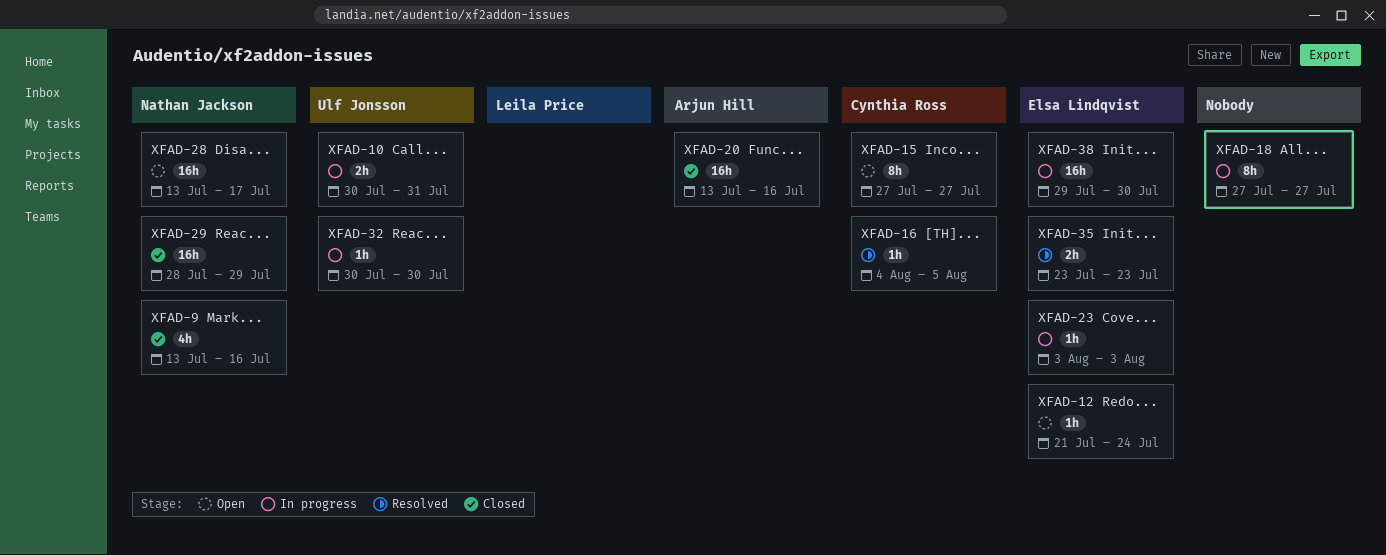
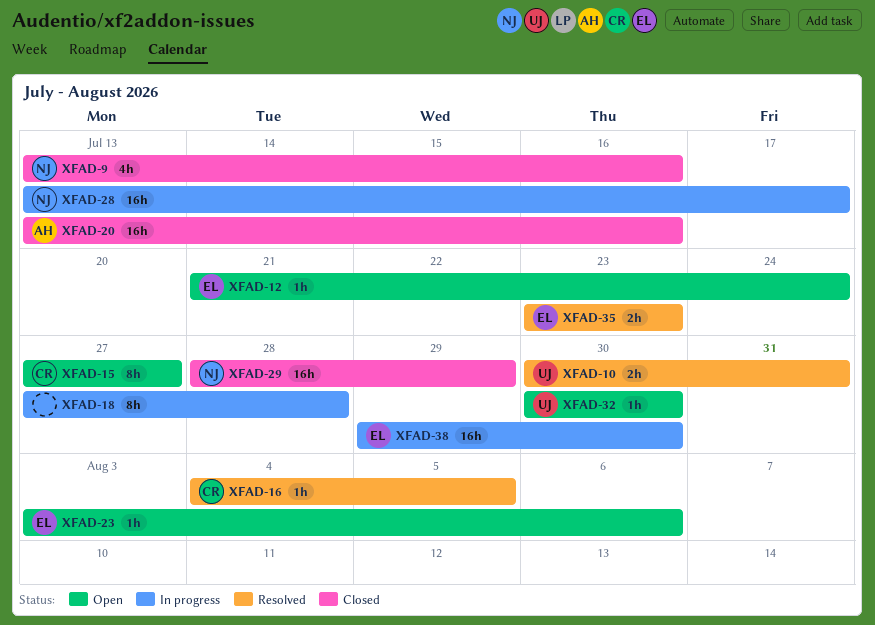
XFAD-10, status: In progress -> Resolved
XFAD-18, due: Jul 27 -> Jul 28
XFAD-23, status: In progress -> Open
XFAD-23, due: Aug 3 -> Aug 6
XFAD-28, status: Open -> In progress
XFAD-32, status: In progress -> Open

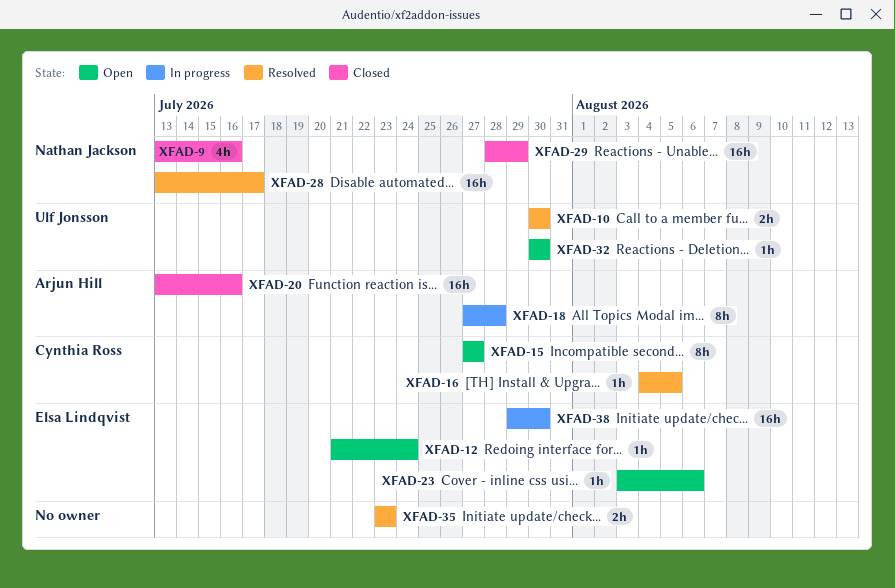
XFAD-10, due: Jul 31 -> Jul 30
XFAD-18, owner: none -> Arjun Hill
XFAD-28, status: In progress -> Resolved
XFAD-35, owner: Elsa Lindqvist -> none

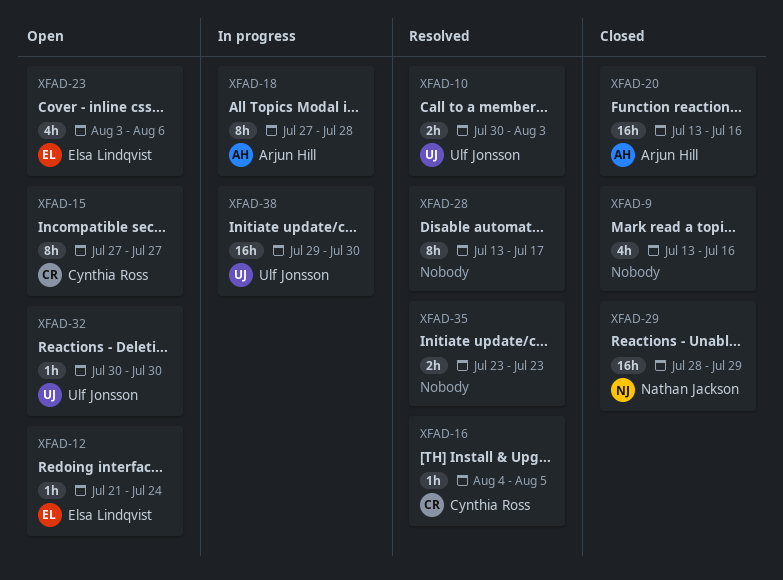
XFAD-9, owner: Nathan Jackson -> none
XFAD-10, due: Jul 30 -> Aug 3
XFAD-23, estimate: 1h -> 4h
XFAD-28, owner: Nathan Jackson -> none
XFAD-28, estimate: 16h -> 8h
XFAD-38, owner: Elsa Lindqvist -> Ulf Jonsson

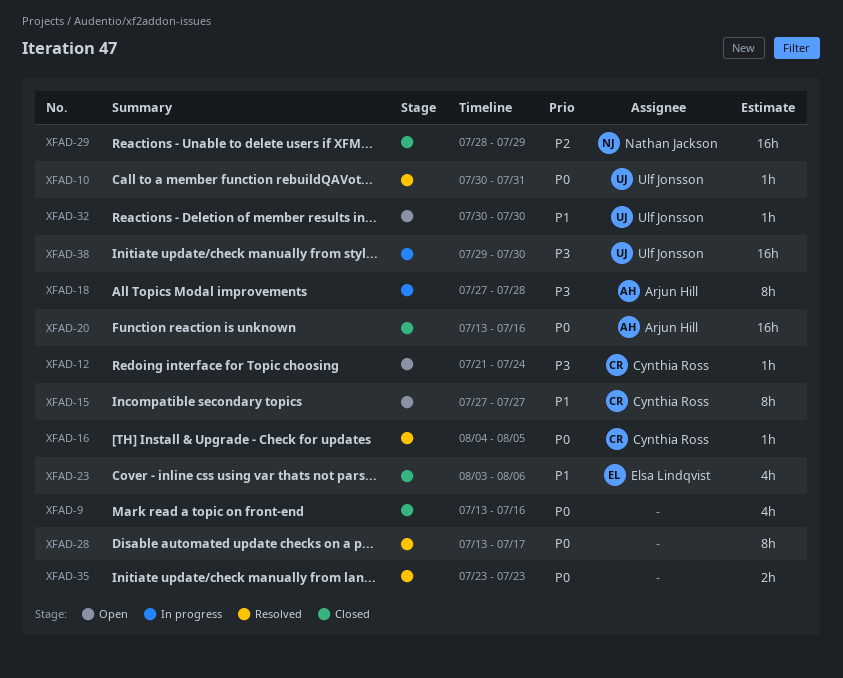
XFAD-10, estimate: 2h -> 1h
XFAD-10, due: Aug 3 -> Jul 31
XFAD-12, owner: Elsa Lindqvist -> Cynthia Ross
XFAD-23, status: Open -> Closed

